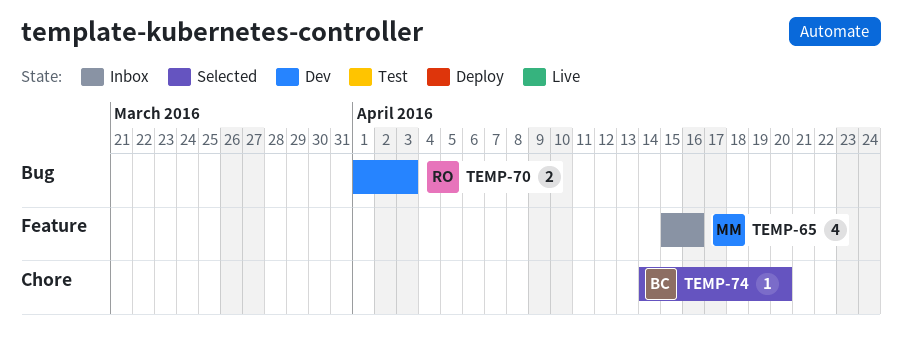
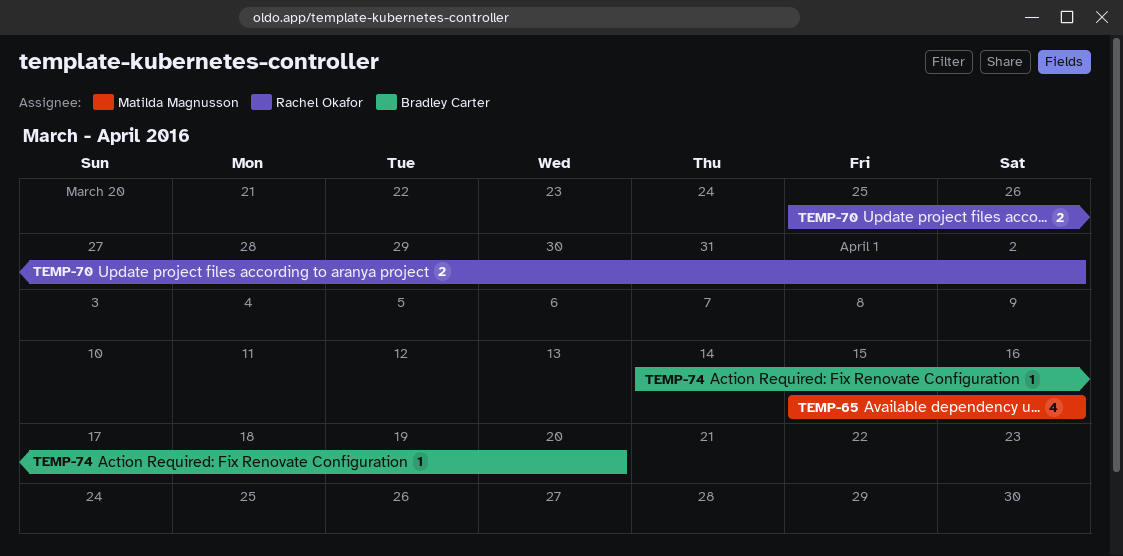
TEMP-70, start: Apr 1 -> Mar 25
TEMP-70, due: Apr 3 -> Apr 2

